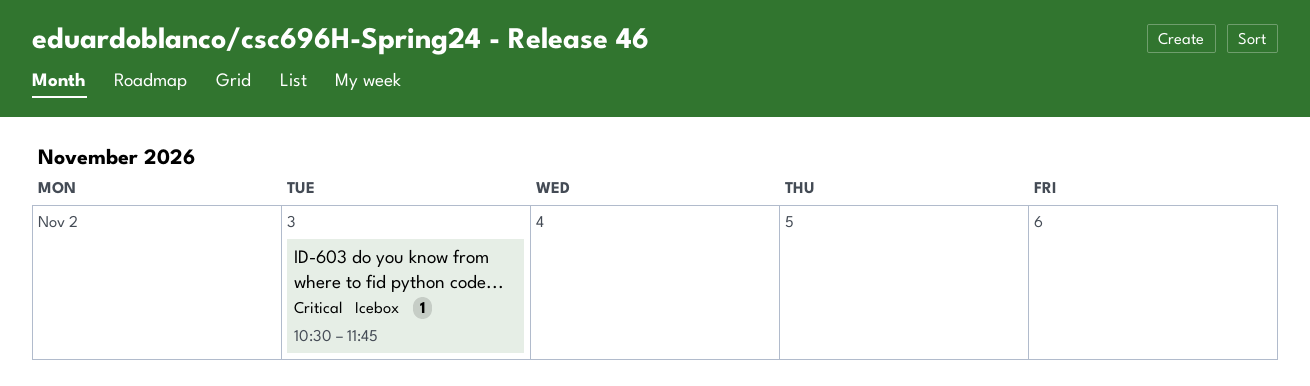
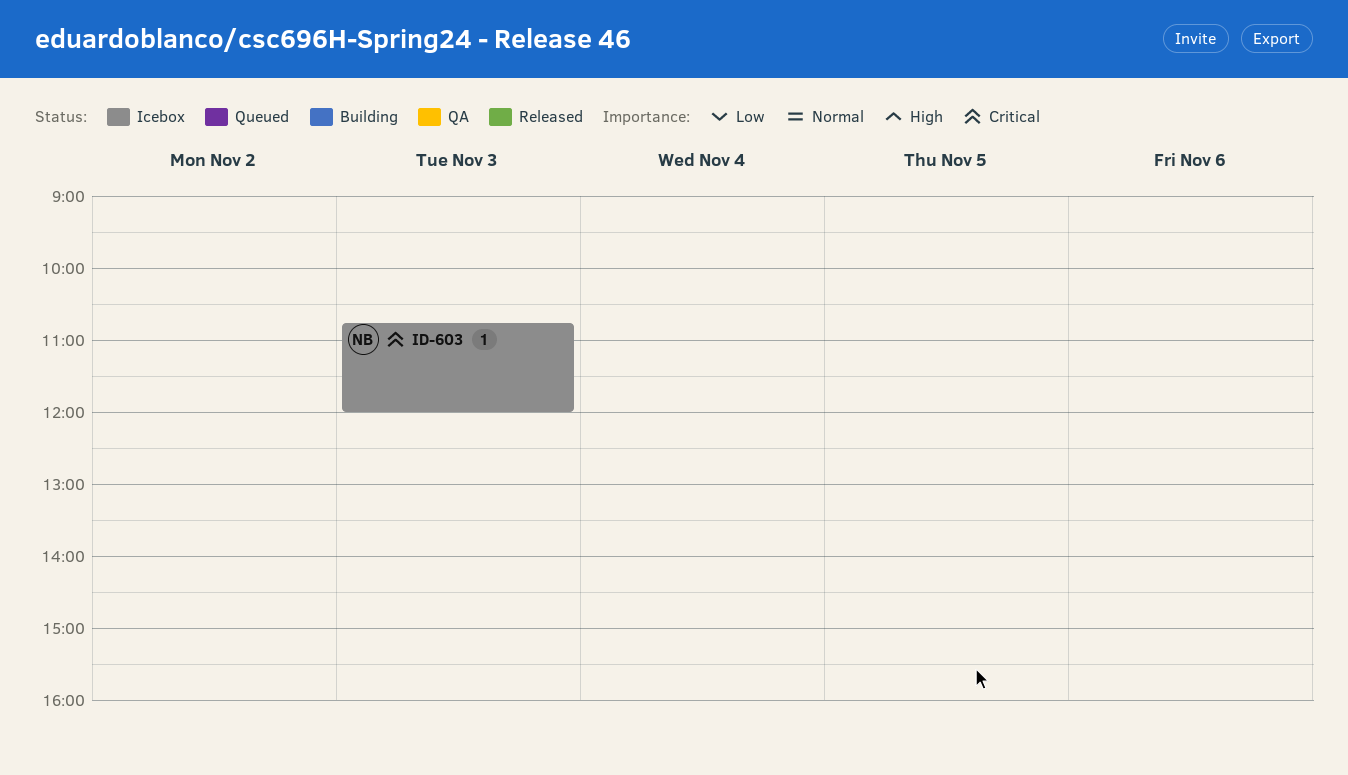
ID-603, begins: 10:30 -> 10:45
ID-603, ends: 11:45 -> 12:00

